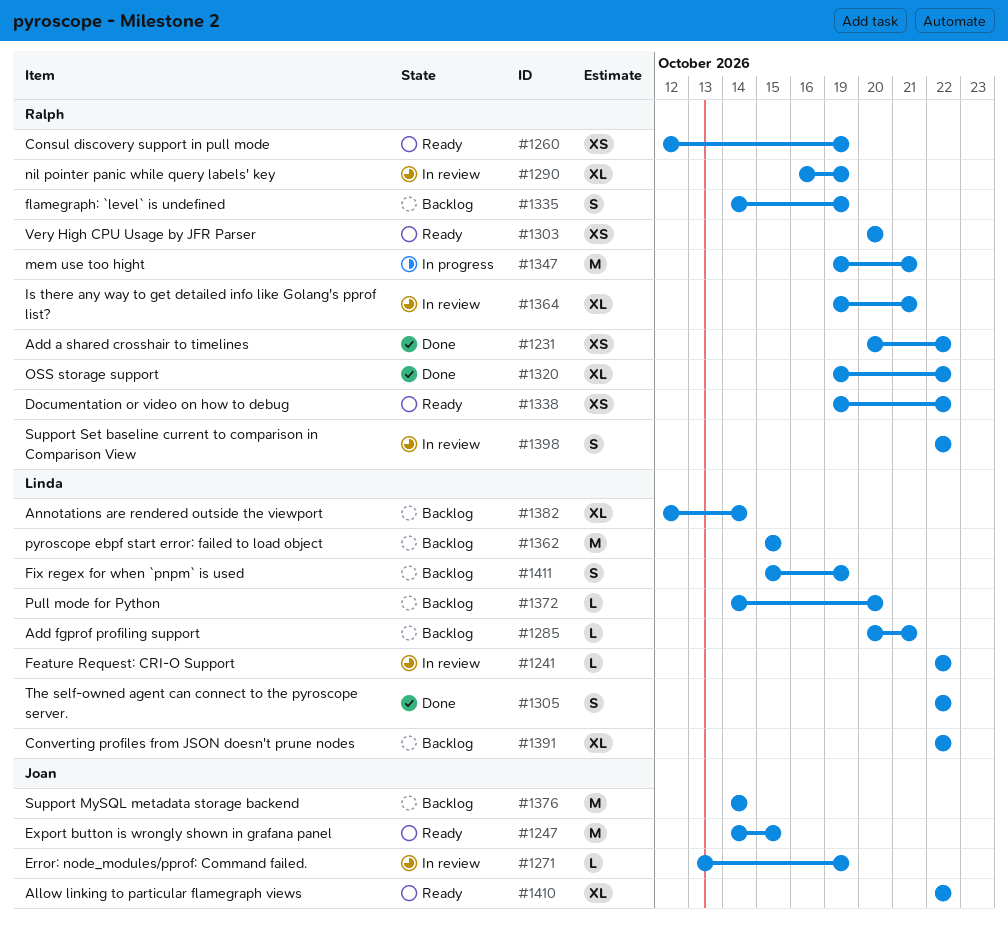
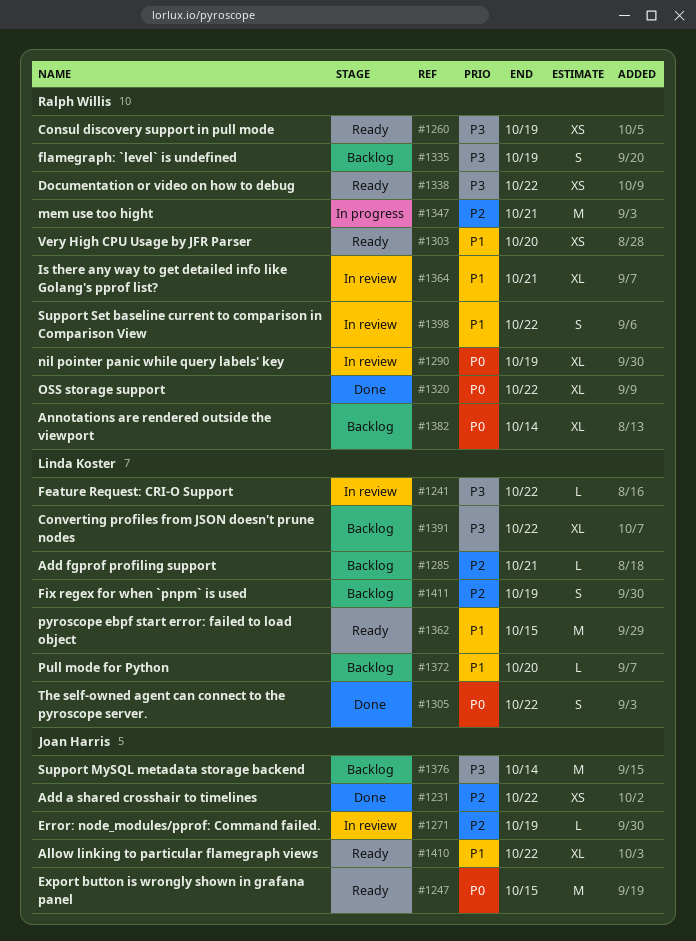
#1231, owner: Ralph Willis -> Joan Harris
#1362, status: Backlog -> Ready
#1382, owner: Linda Koster -> Ralph Willis

